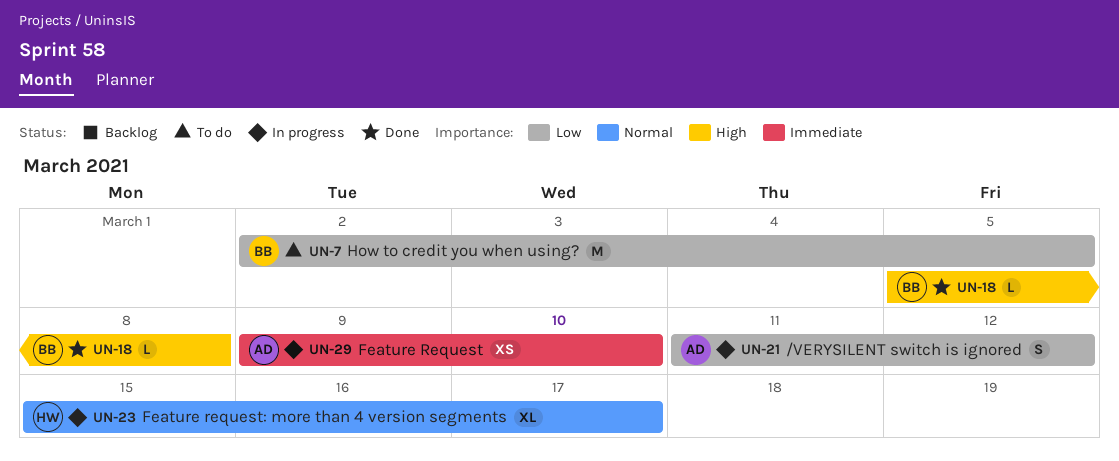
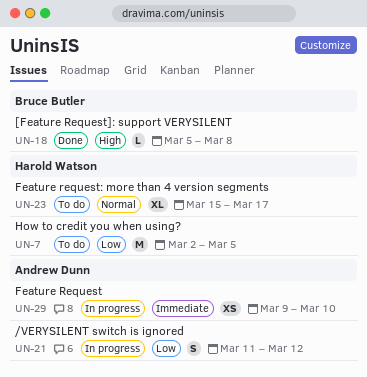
UN-7, owner: Bruce Butler -> Harold Watson
UN-23, status: In progress -> To do

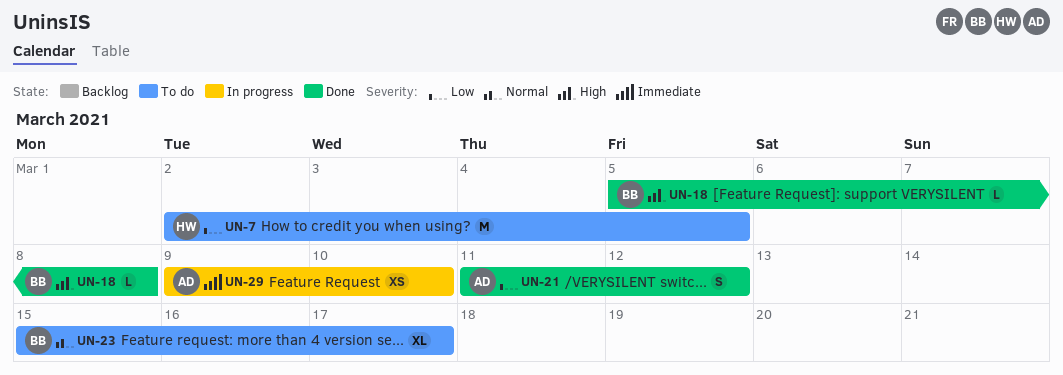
UN-21, status: In progress -> Done
UN-23, owner: Harold Watson -> Bruce Butler

